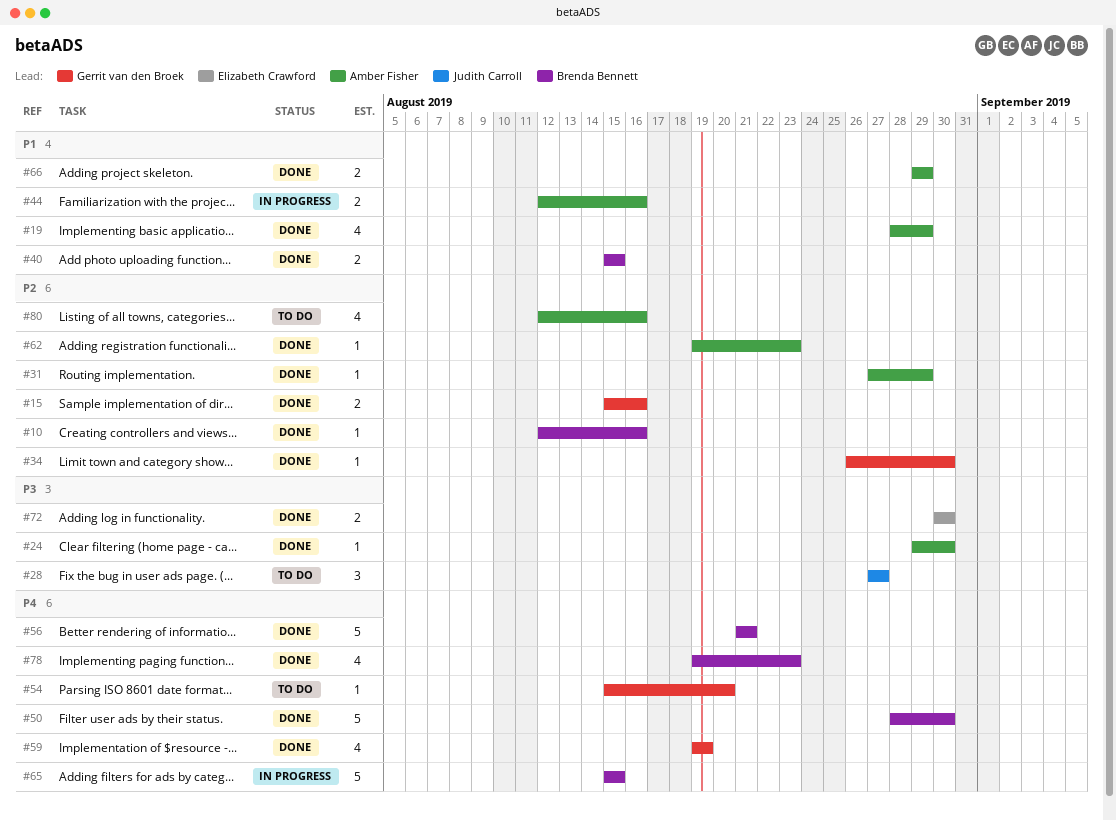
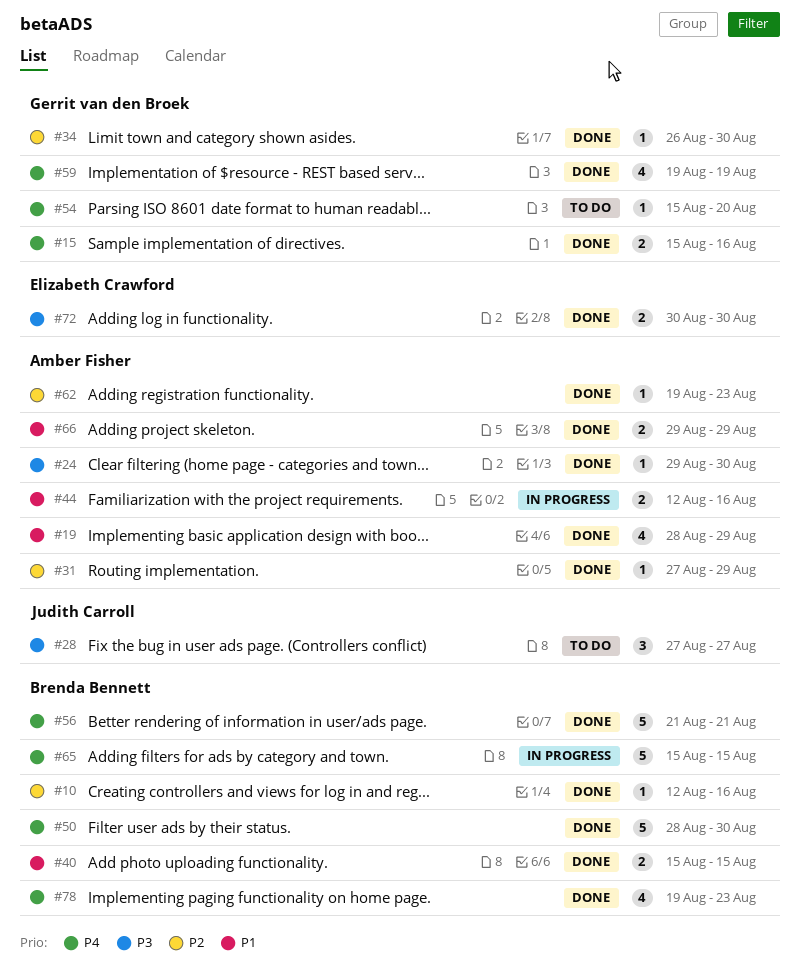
#15, priority: P2 -> P4
#80: present -> none

